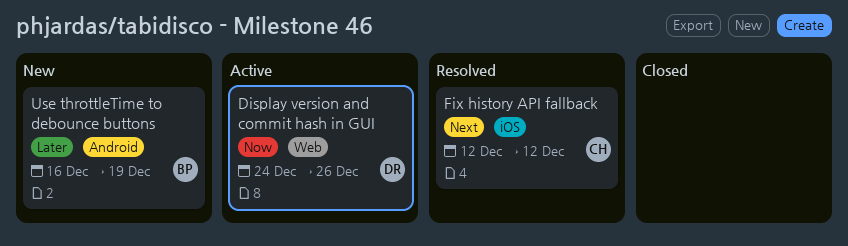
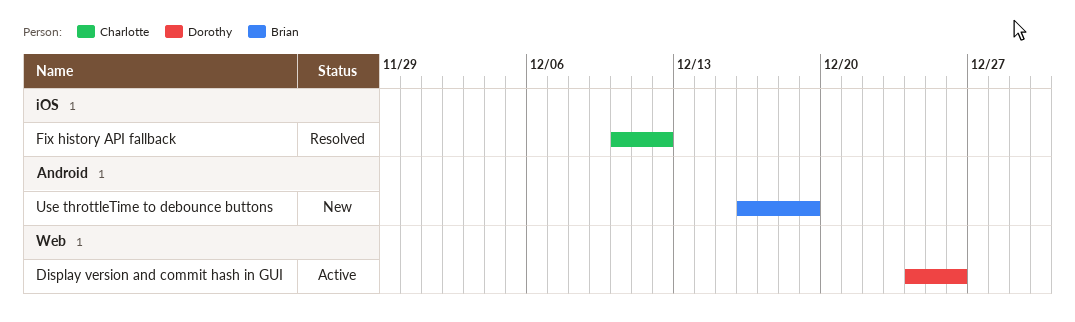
Fix history API fallback, start: Dec 12 -> Dec 10

